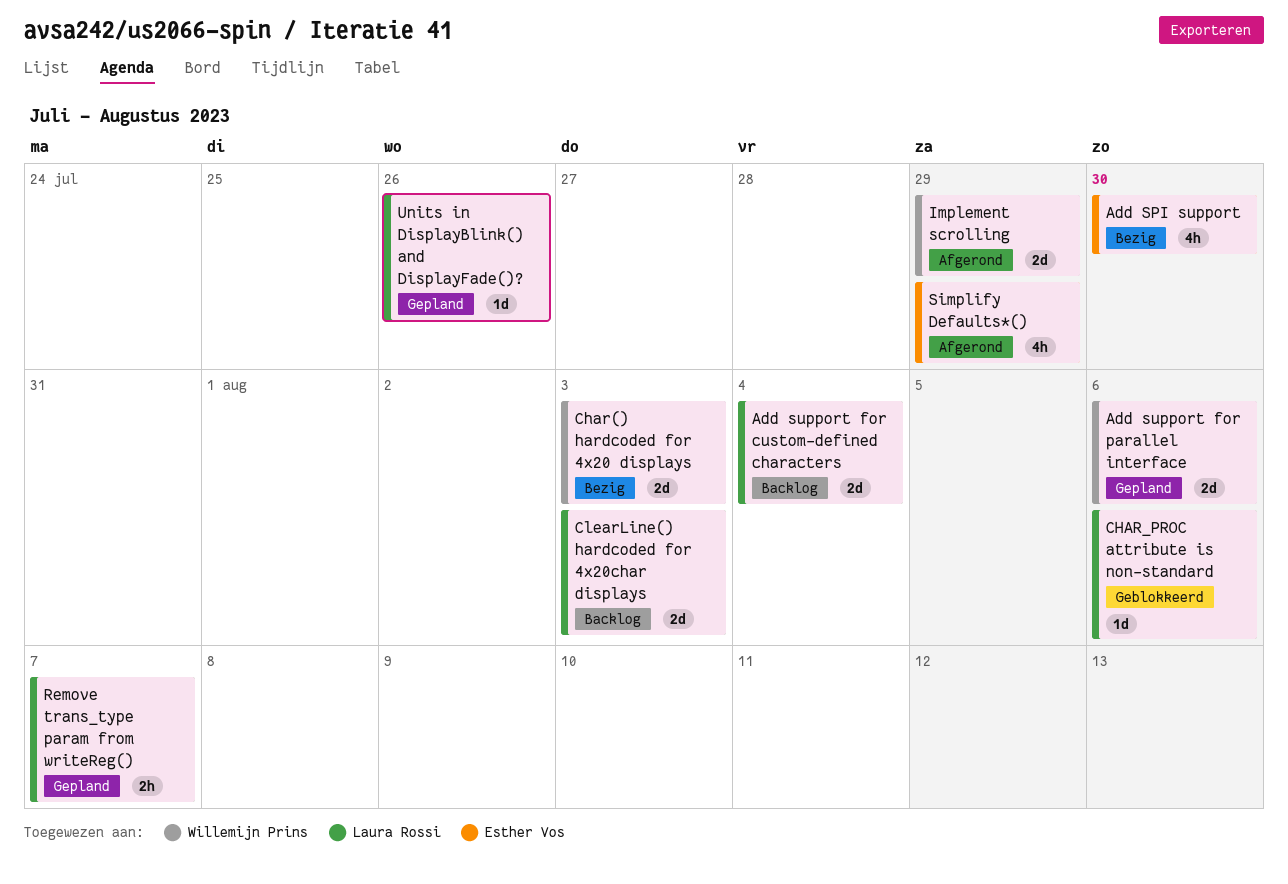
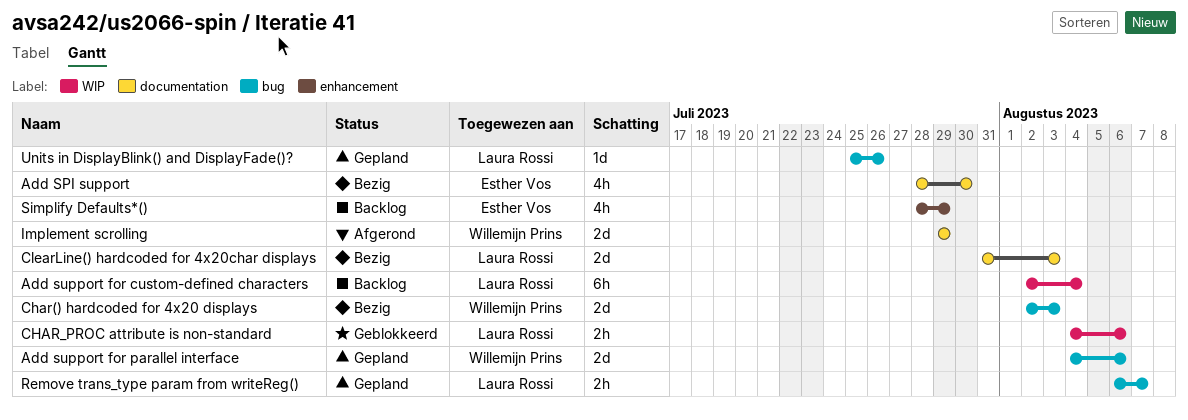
Add support for custom-defined characters, estimate: 2d -> 6h
CHAR_PROC attribute is non-standard, estimate: 1d -> 2h
ClearLine() hardcoded for 4x20char displays, status: Backlog -> Bezig
Simplify Defaults*(), status: Afgerond -> Backlog

